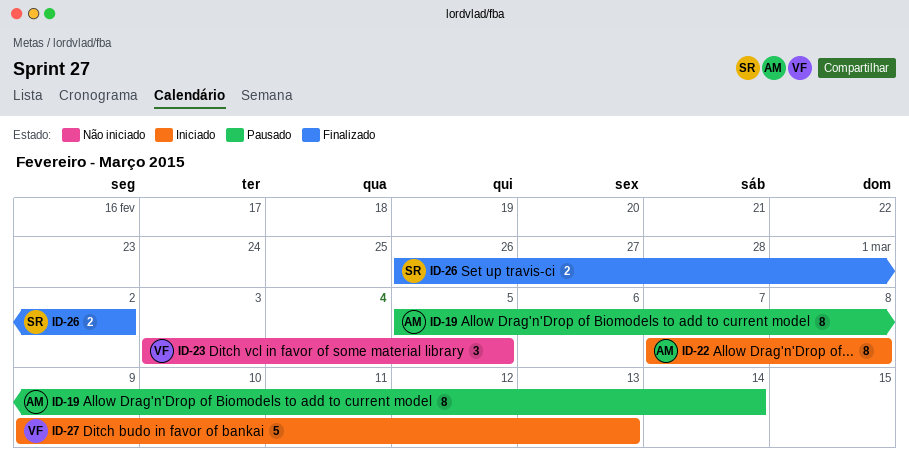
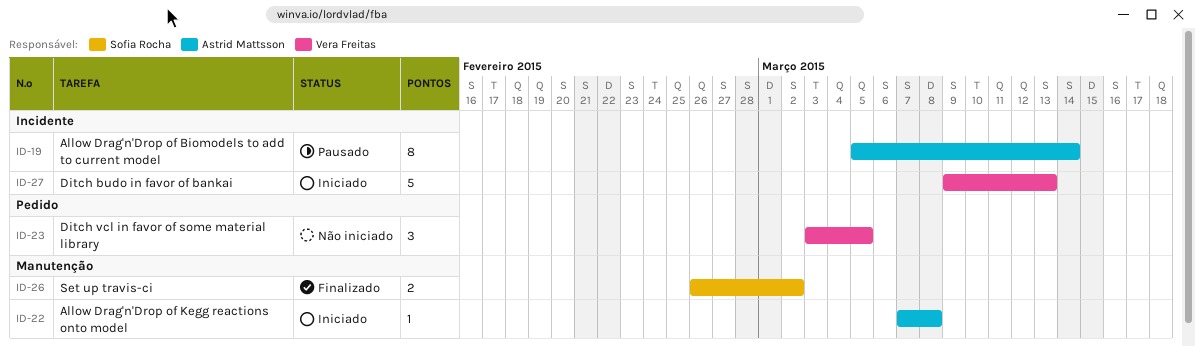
ID-22, estimate: 8 -> 1

